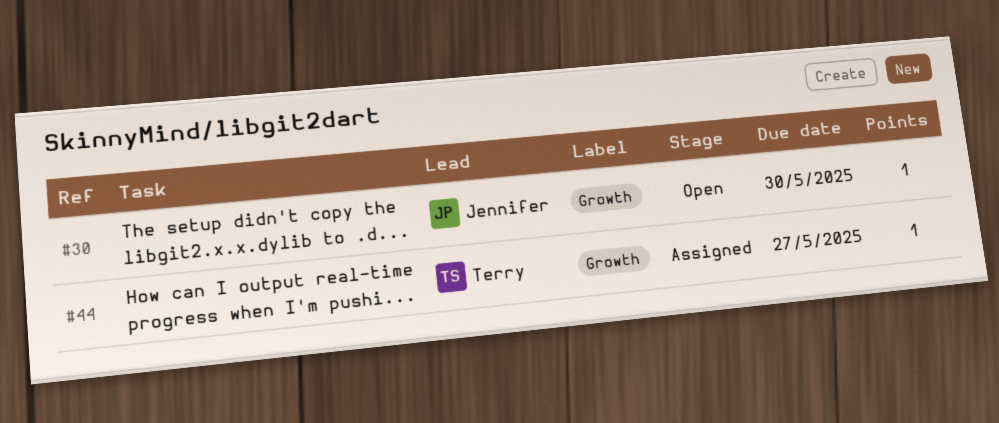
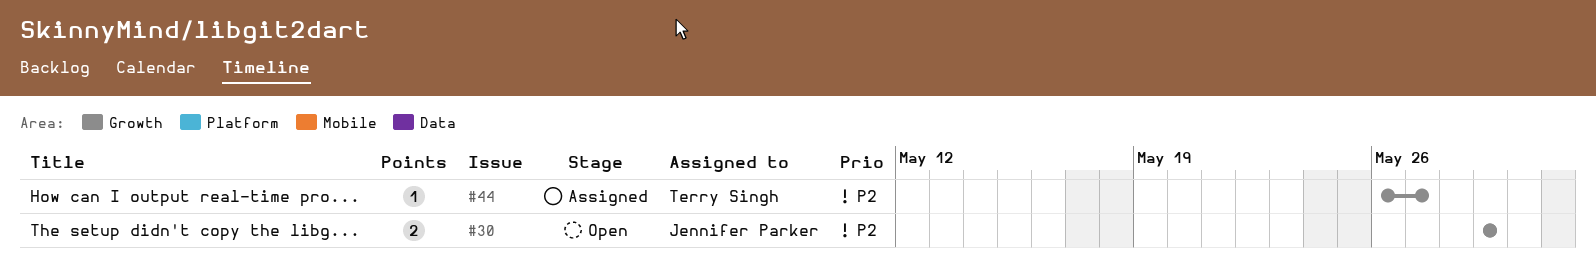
#30, estimate: 1 -> 2
#30, due: May 30 -> May 29

